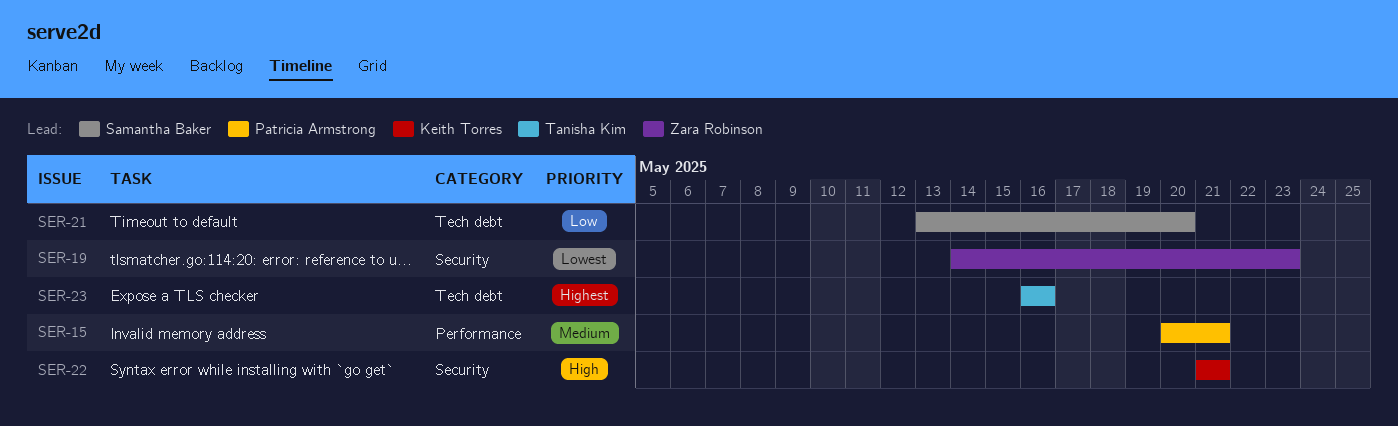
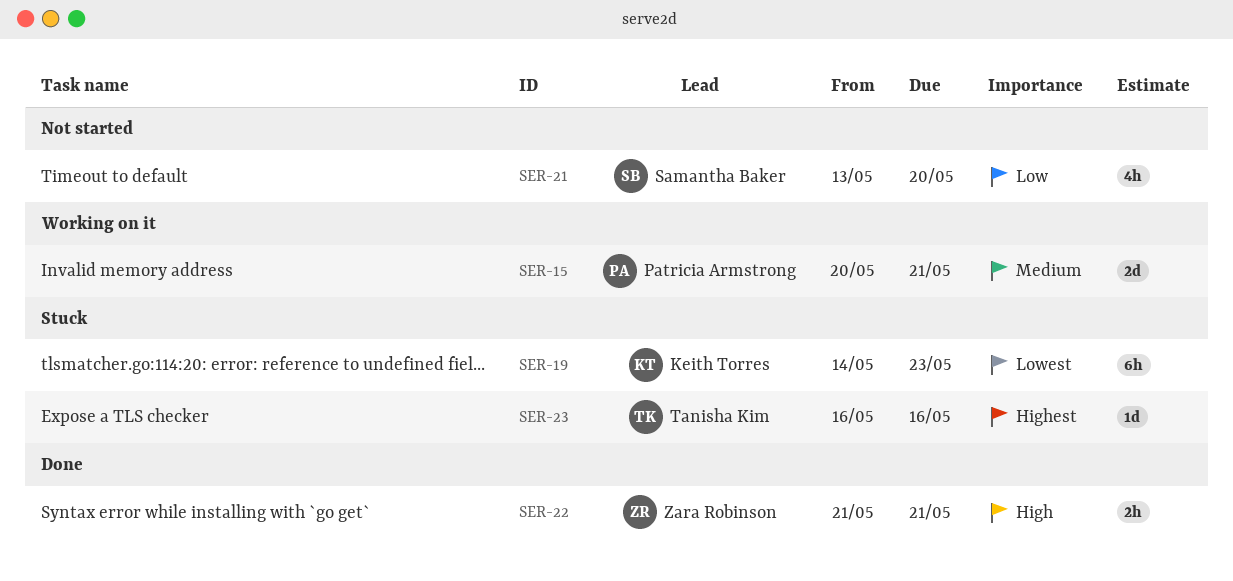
SER-19, owner: Zara Robinson -> Keith Torres
SER-22, owner: Keith Torres -> Zara Robinson

